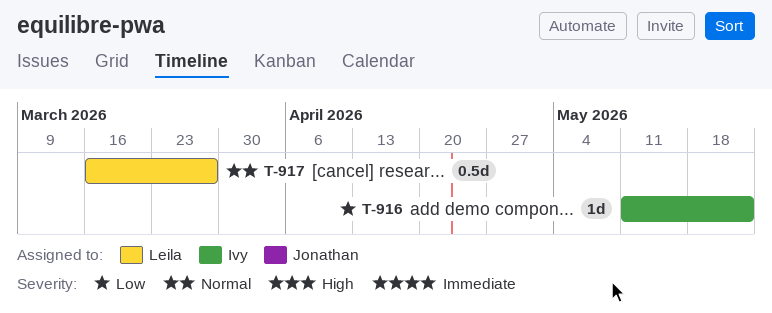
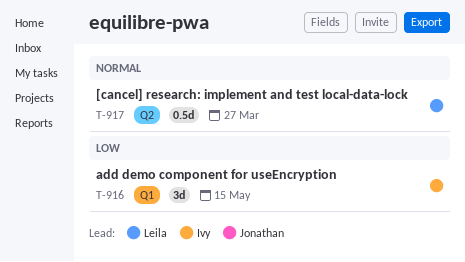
T-916, estimate: 1d -> 3d
T-916, due: May 22 -> May 15

